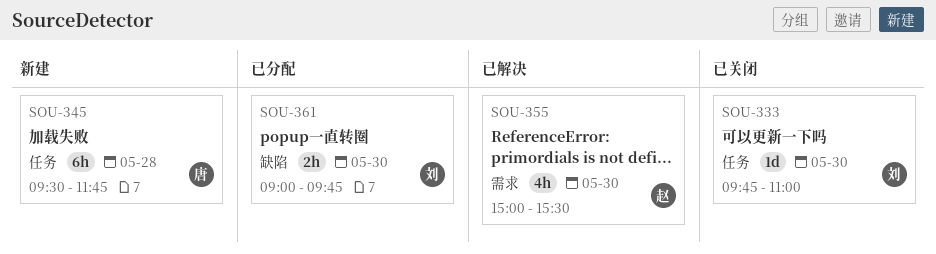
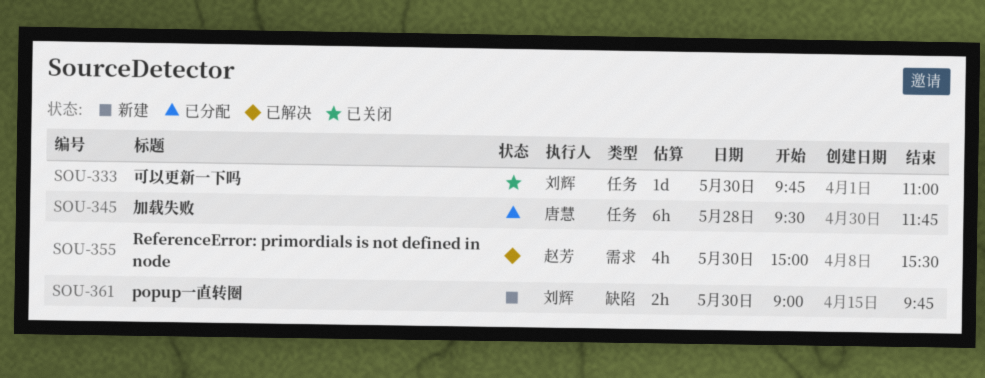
SOU-345, status: 新建 -> 已分配
SOU-361, status: 已分配 -> 新建

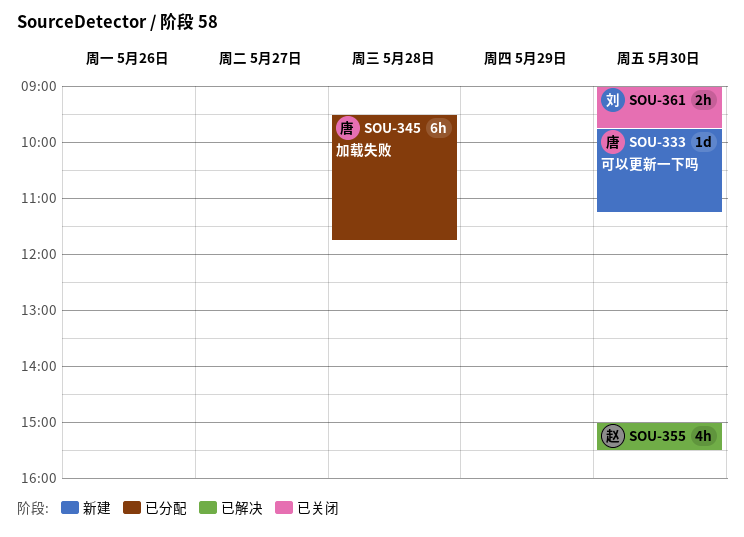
SOU-333, status: 已关闭 -> 新建
SOU-333, owner: 刘辉 -> 唐慧
SOU-333, ends: 11:00 -> 11:15
SOU-361, status: 新建 -> 已关闭

